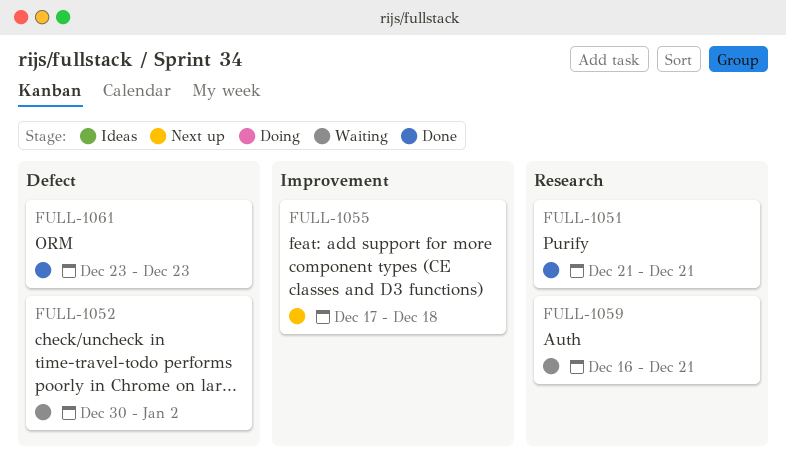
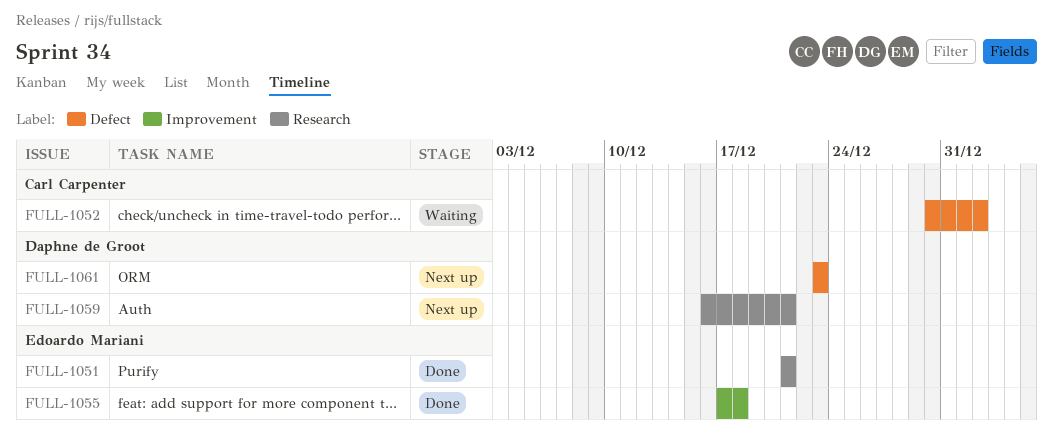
FULL-1055, status: Next up -> Done
FULL-1059, status: Waiting -> Next up
FULL-1061, status: Done -> Next up

